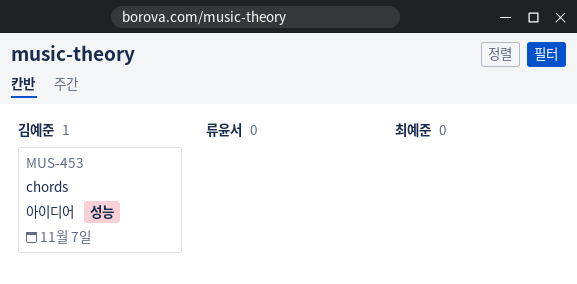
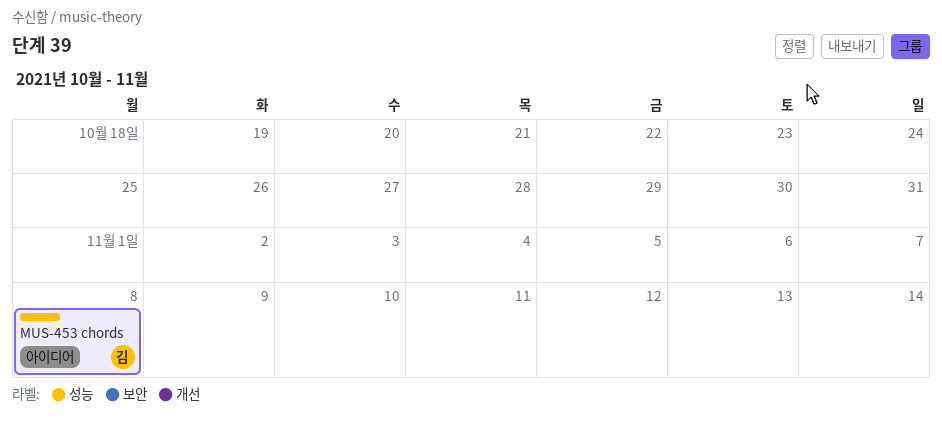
MUS-453, due: Nov 7 -> Nov 8

